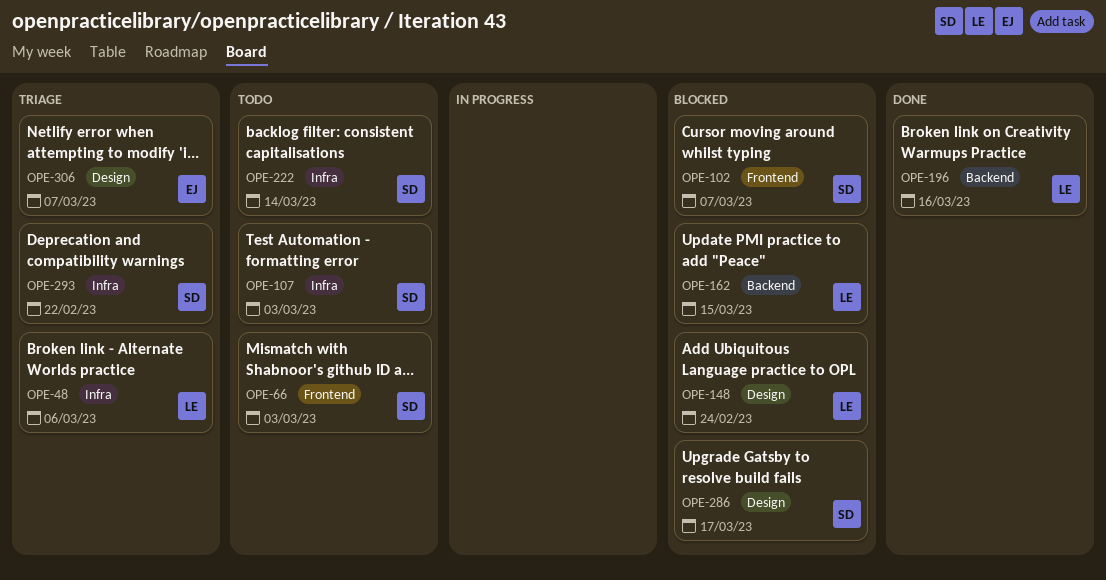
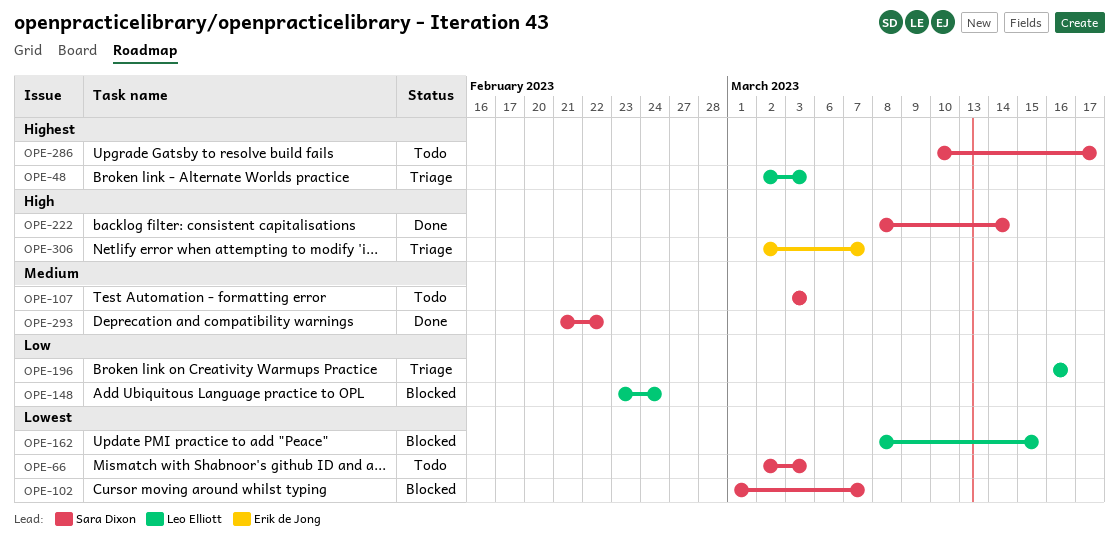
OPE-48, due: Mar 6 -> Mar 3
OPE-196, status: Done -> Triage
OPE-222, status: Todo -> Done
OPE-286, status: Blocked -> Todo
OPE-293, status: Triage -> Done

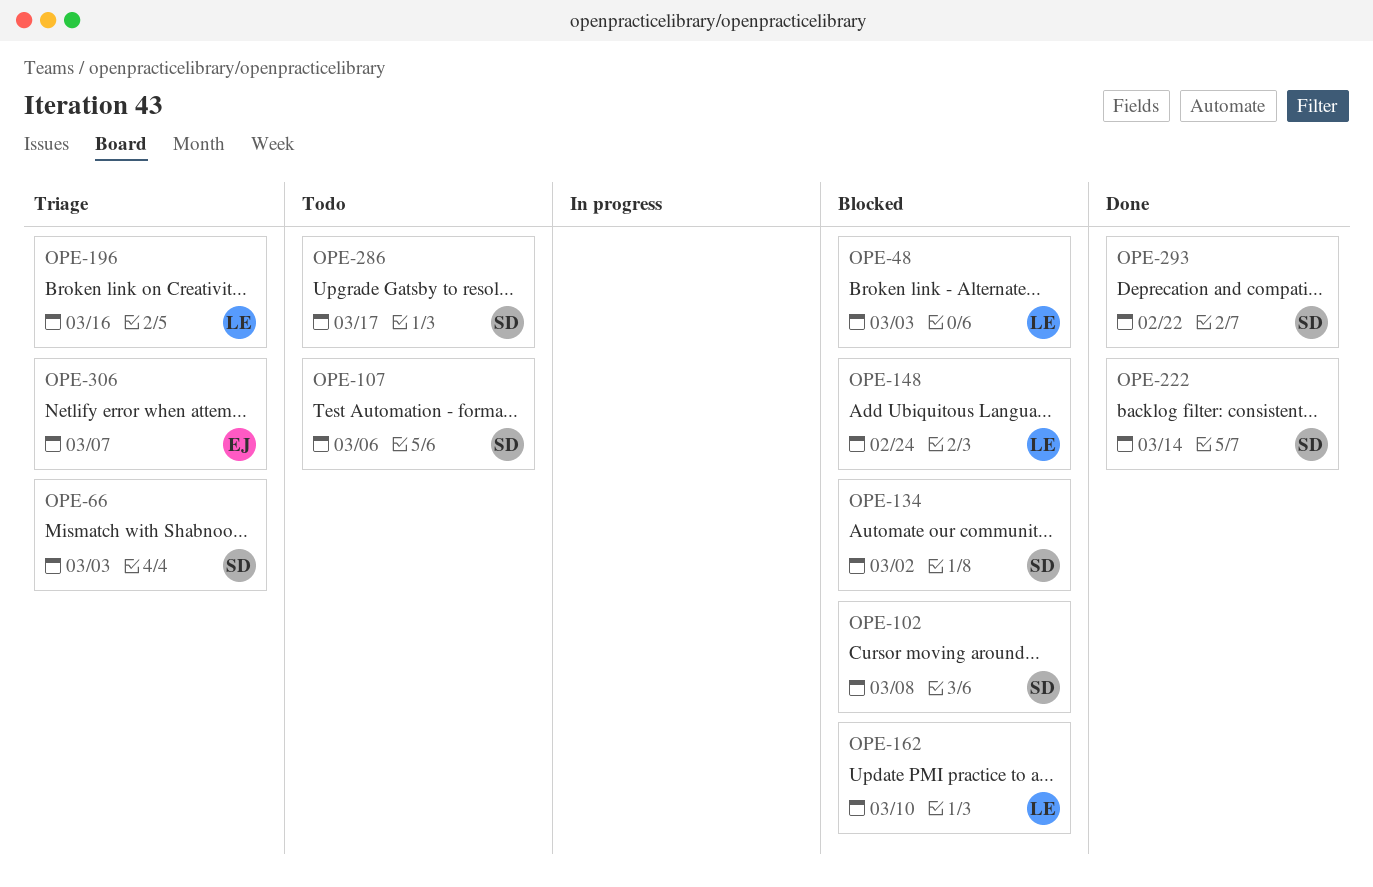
OPE-48, status: Triage -> Blocked
OPE-66, status: Todo -> Triage
OPE-102, due: Mar 7 -> Mar 8
OPE-107, due: Mar 3 -> Mar 6
OPE-134: none -> present
OPE-162, due: Mar 15 -> Mar 10

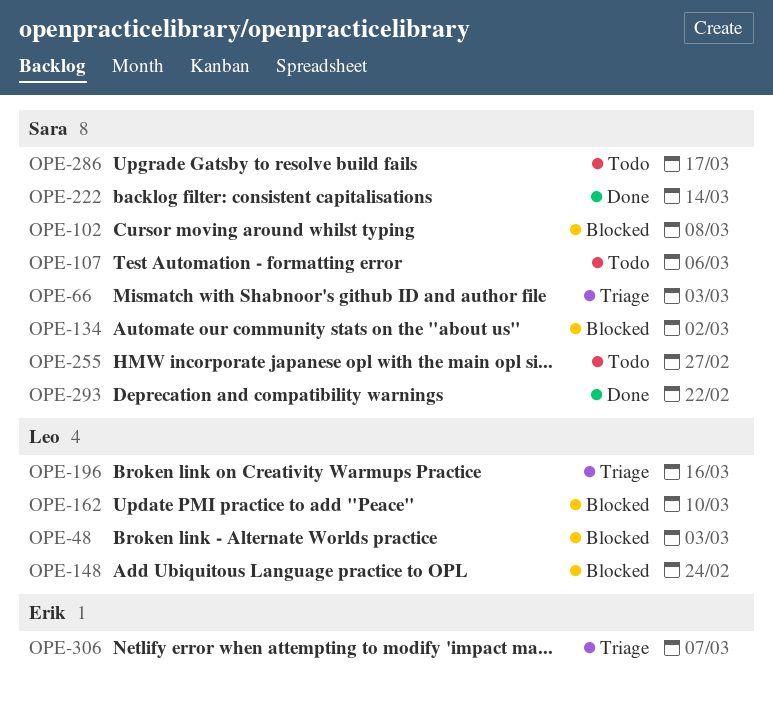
OPE-255: none -> present

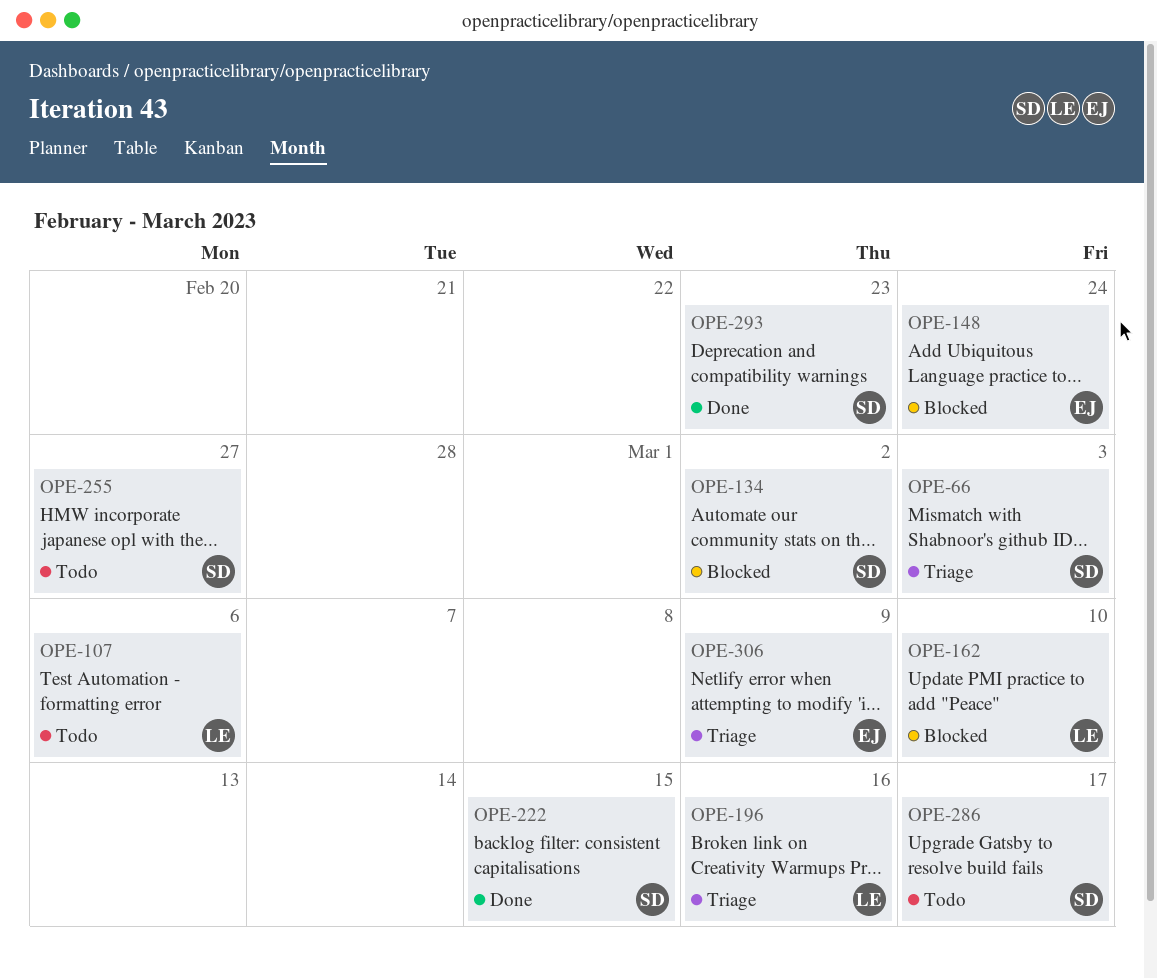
OPE-48: present -> none
OPE-102: present -> none
OPE-107, owner: Sara -> Leo
OPE-148, owner: Leo -> Erik
OPE-222, due: Mar 14 -> Mar 15
OPE-293, due: Feb 22 -> Feb 23
OPE-306, due: Mar 7 -> Mar 9

